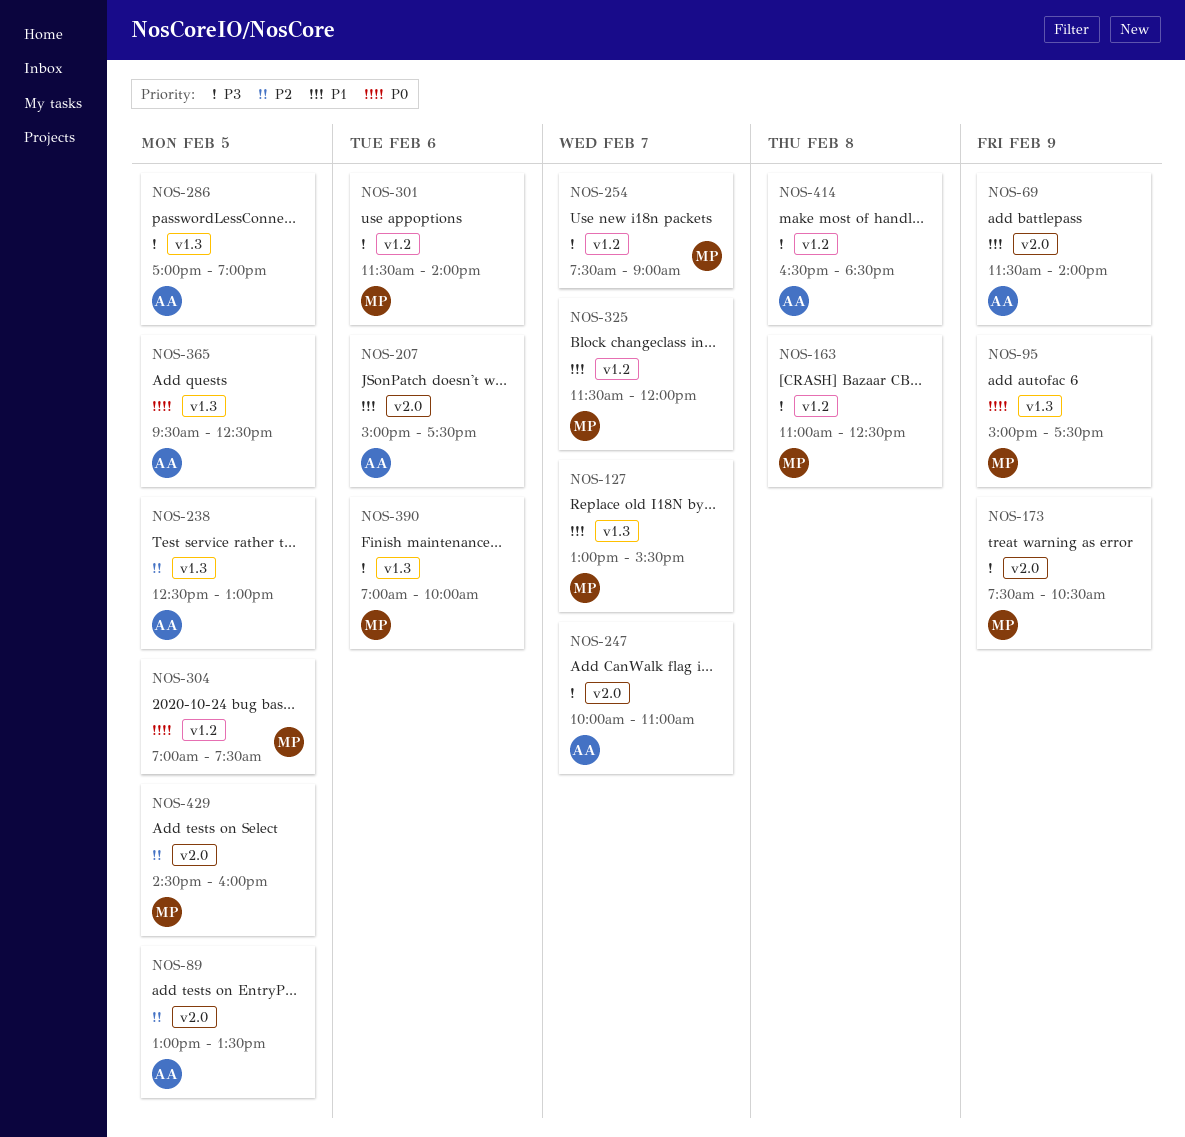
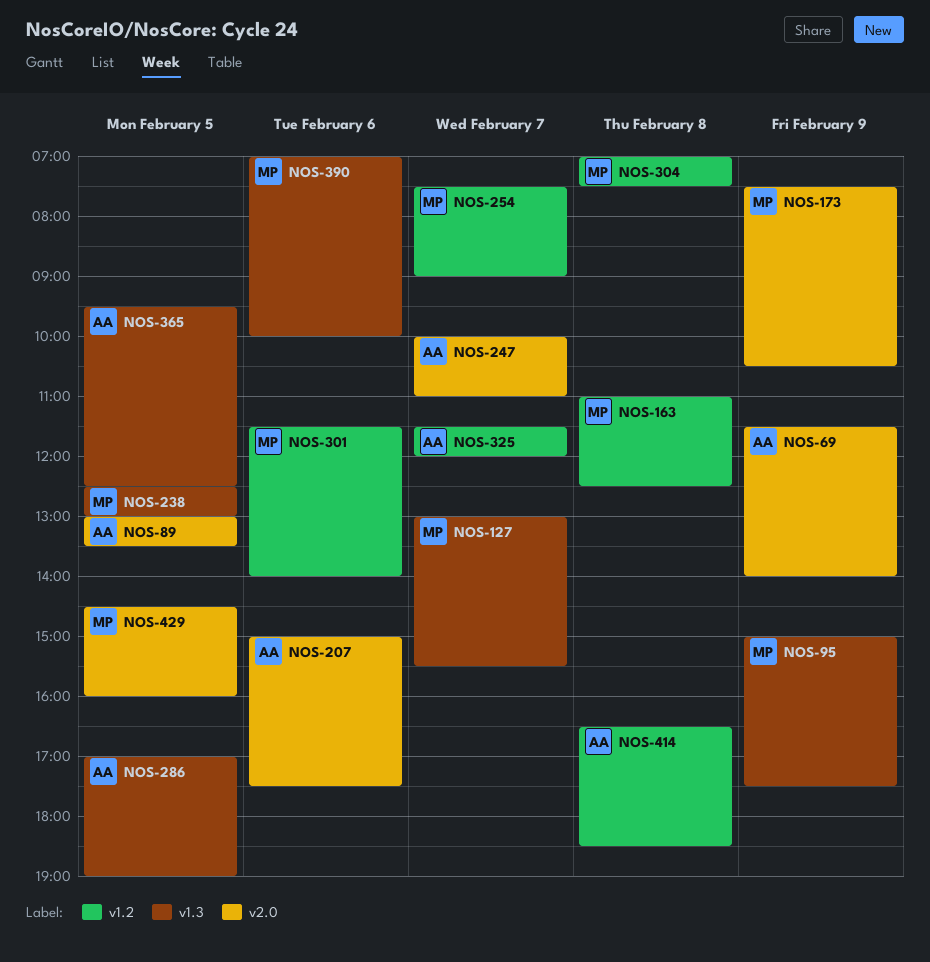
NOS-238, owner: AA -> MP
NOS-304, day: Feb 5 -> Feb 8
NOS-325, owner: MP -> AA

